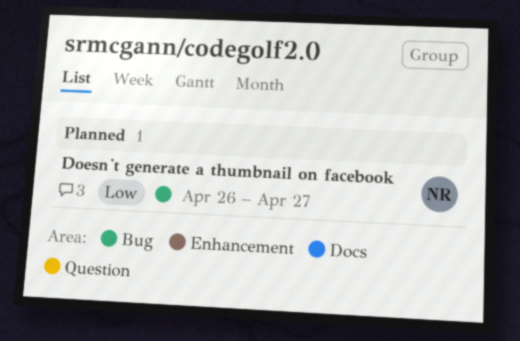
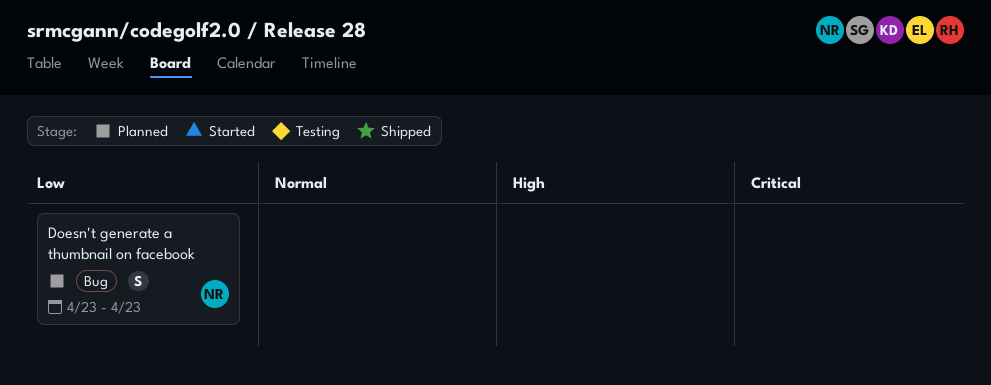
Doesn't generate a thumbnail on facebook, start: Apr 26 -> Apr 23
Doesn't generate a thumbnail on facebook, due: Apr 27 -> Apr 23

